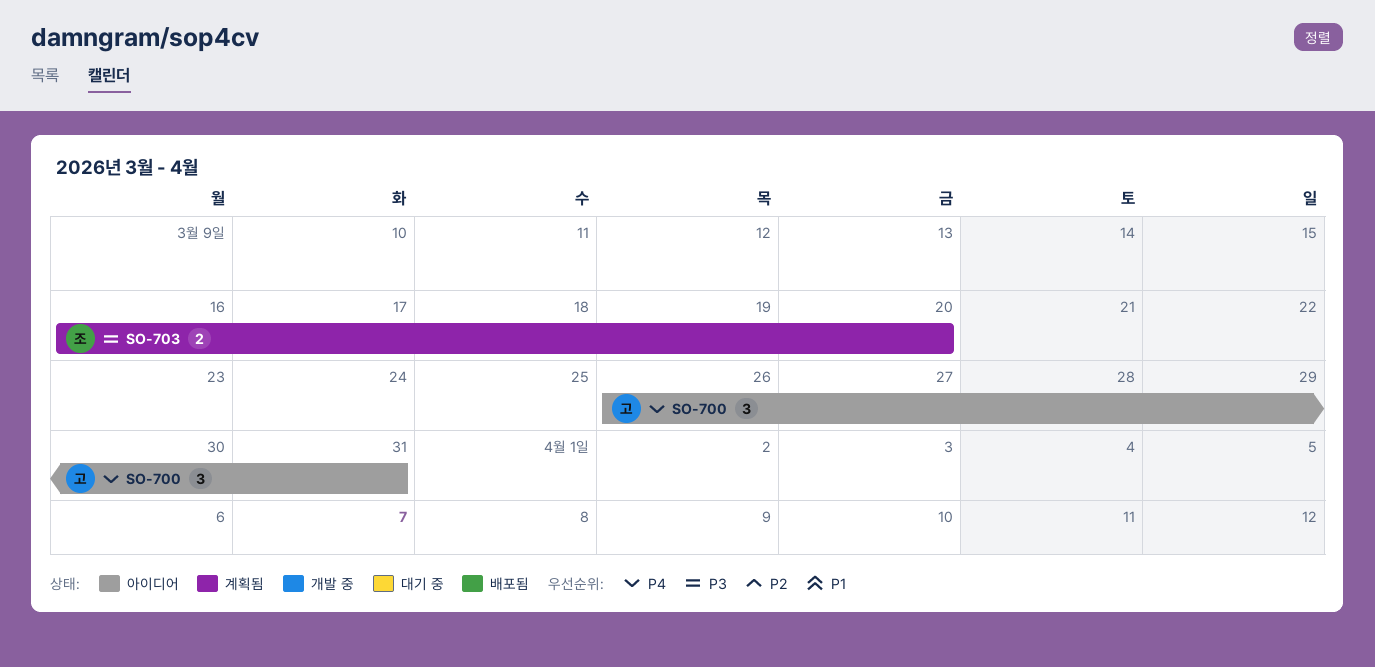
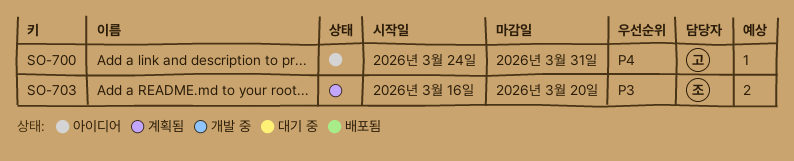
SO-700, estimate: 3 -> 1
SO-700, start: Mar 26 -> Mar 24

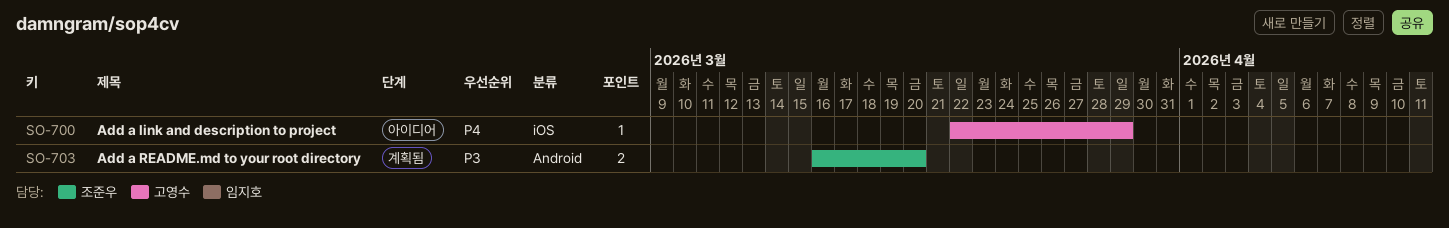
SO-700, start: Mar 24 -> Mar 22
SO-700, due: Mar 31 -> Mar 29

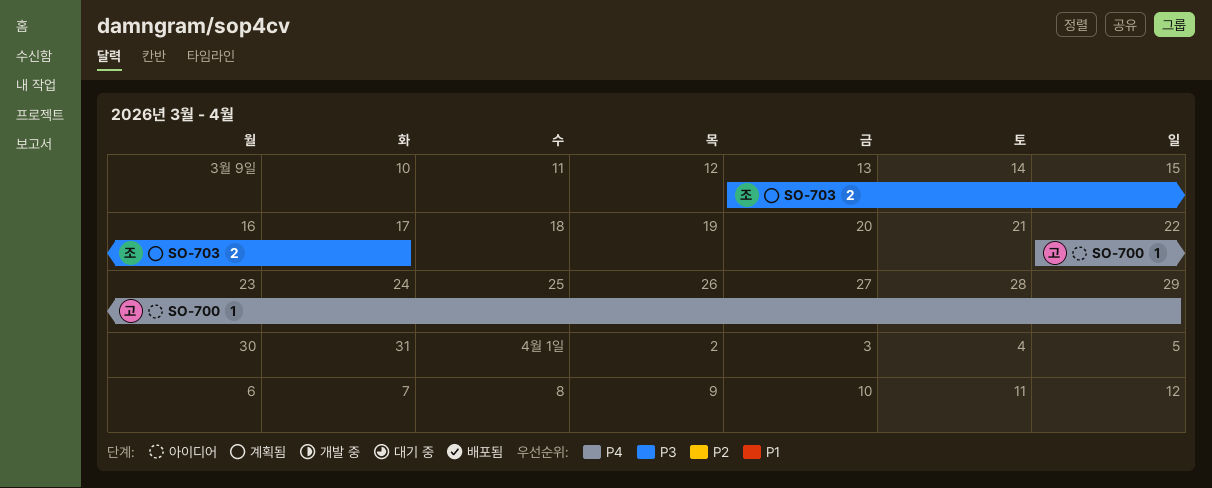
SO-703, start: Mar 16 -> Mar 13
SO-703, due: Mar 20 -> Mar 17

